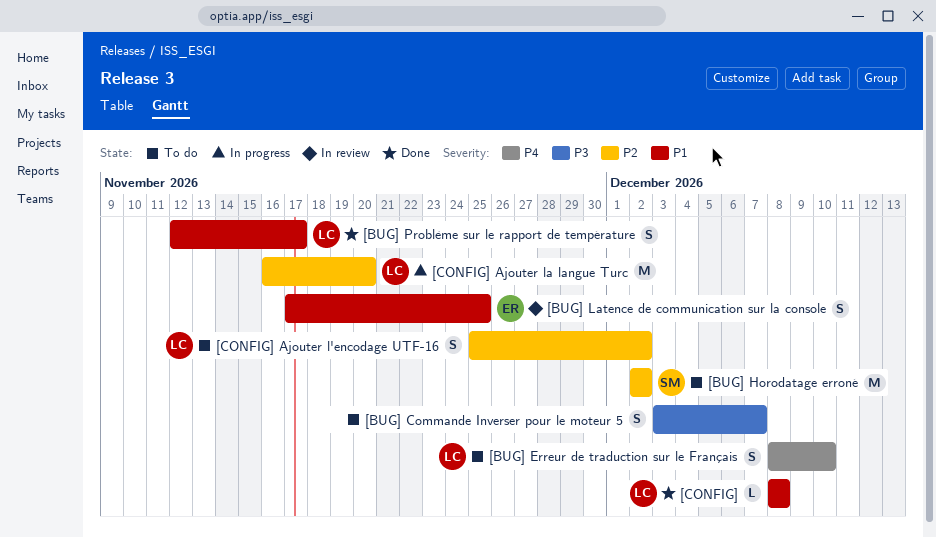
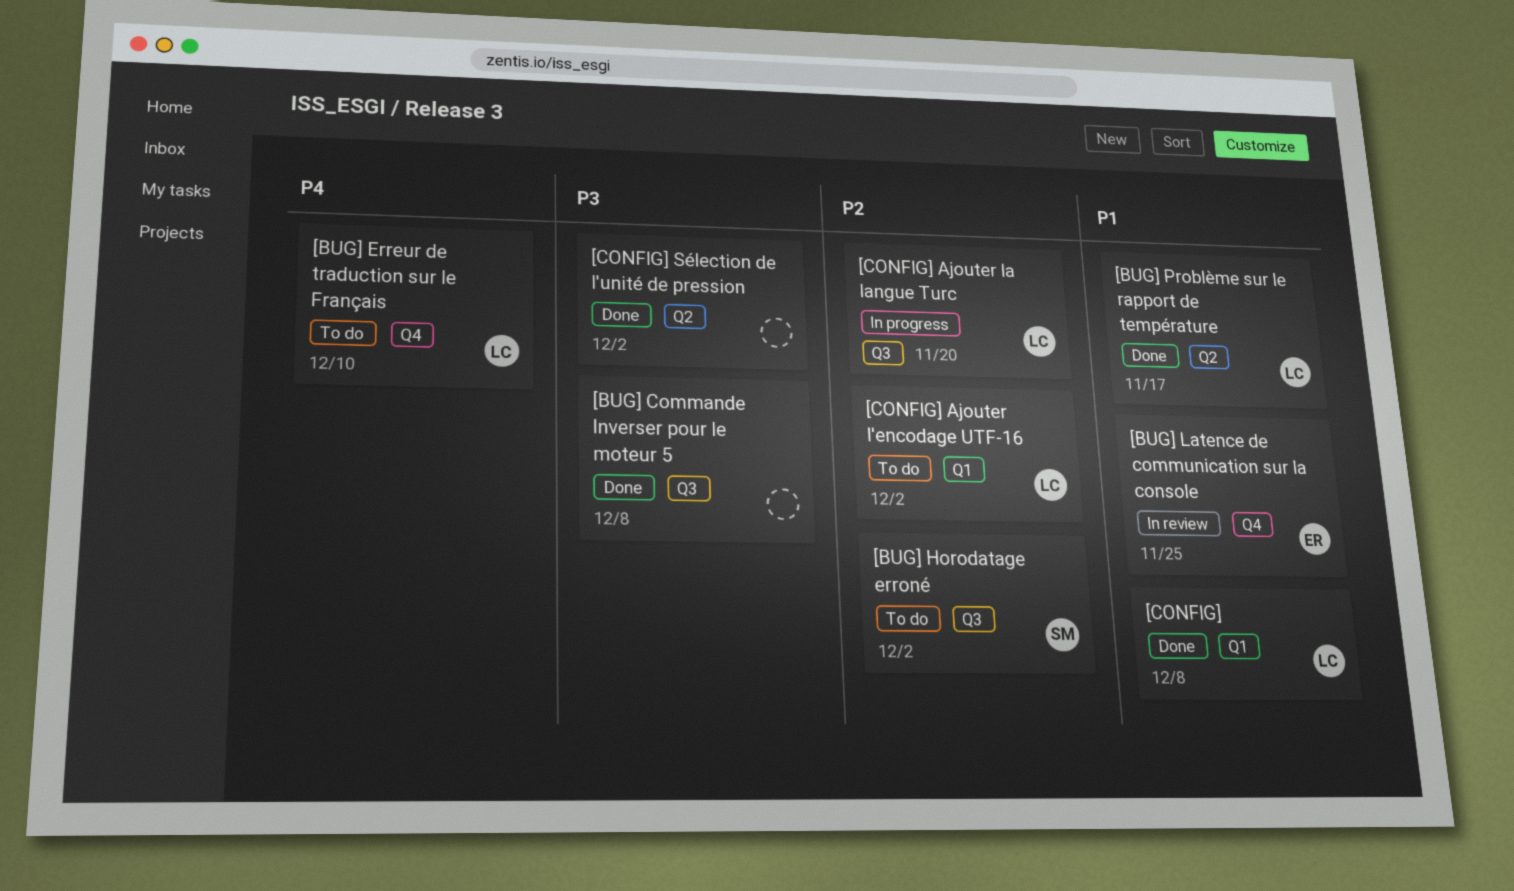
[BUG] Commande Inverser pour le moteur 5, status: To do -> Done
[BUG] Commande Inverser pour le moteur 5, due: Dec 7 -> Dec 8
[CONFIG] Sélection de l'unité de pression: none -> present

